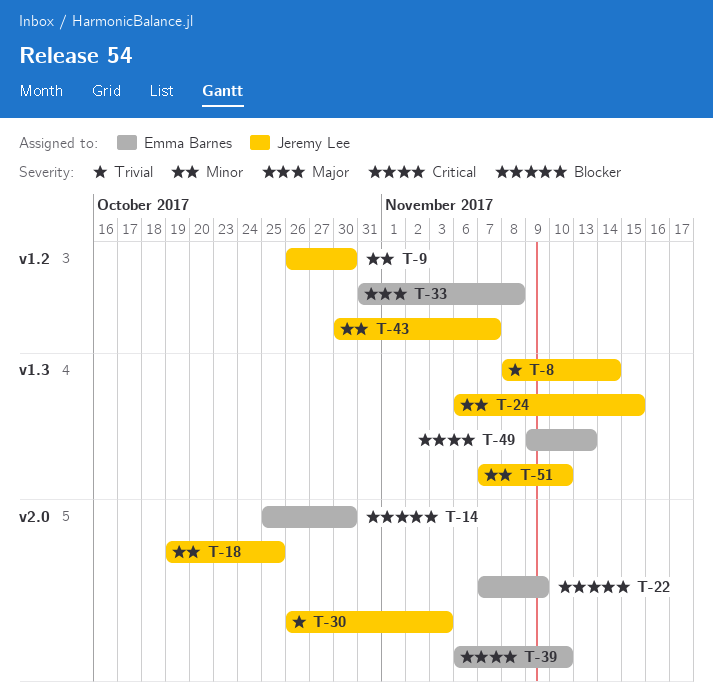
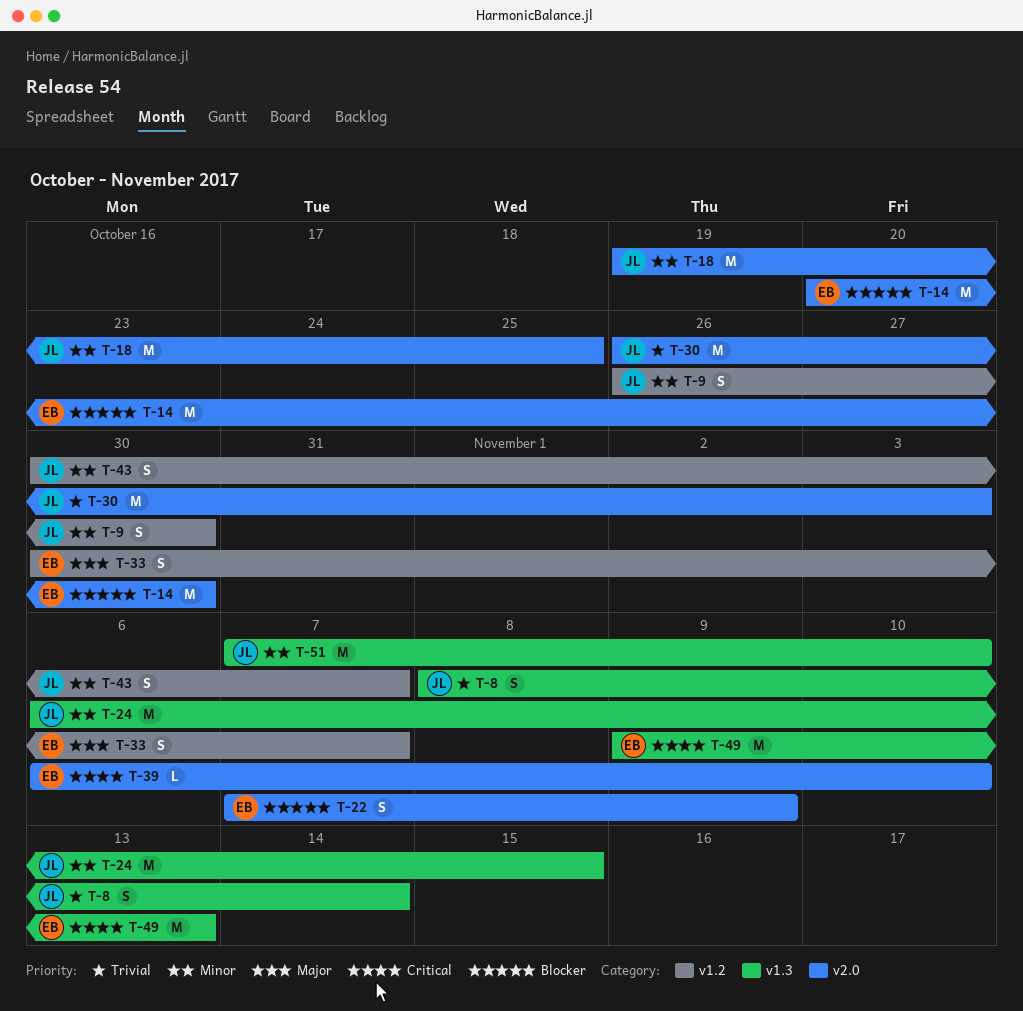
T-14, start: Oct 25 -> Oct 20
T-33, start: Oct 31 -> Oct 30
T-33, due: Nov 8 -> Nov 7

